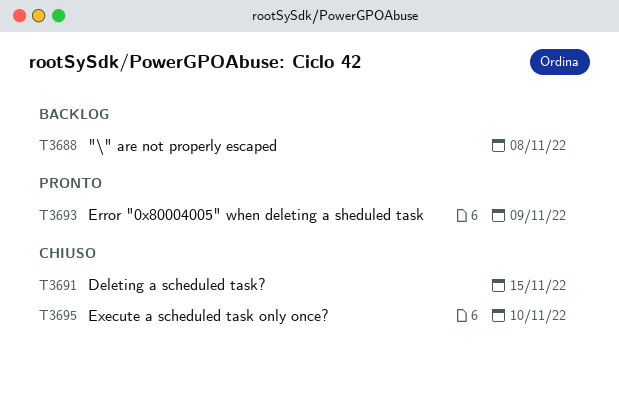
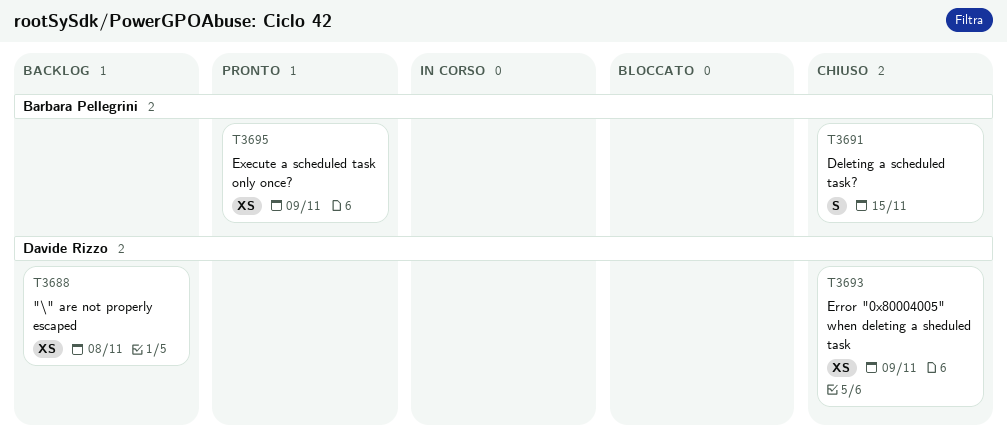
T3693, status: Pronto -> Chiuso
T3695, status: Chiuso -> Pronto
T3695, due: Nov 10 -> Nov 9

